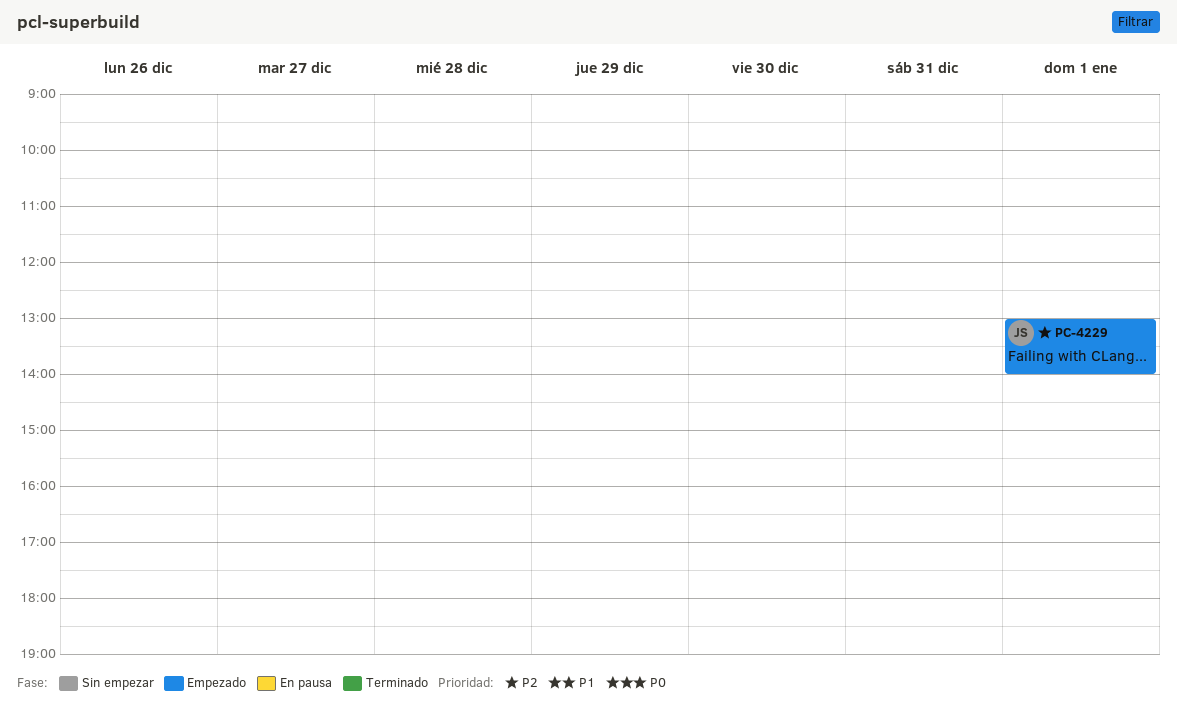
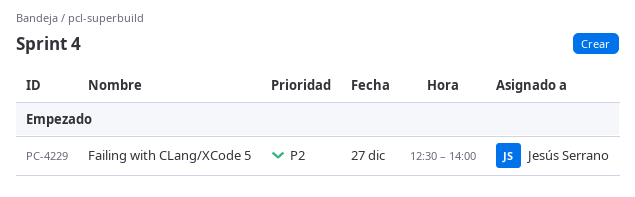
PC-4229, day: Jan 1 -> Dec 27
PC-4229, begins: 13:00 -> 12:30

